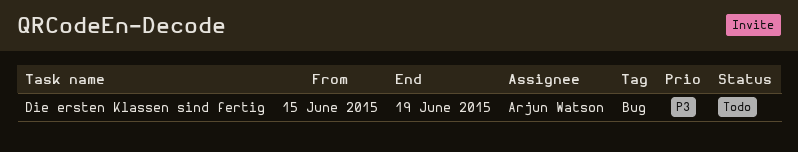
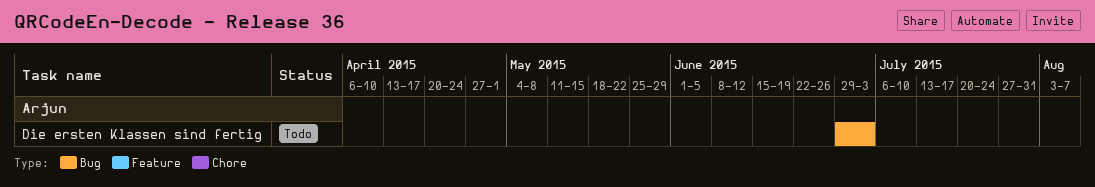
Die ersten Klassen sind fertig, start: Jun 15 -> Jun 29
Die ersten Klassen sind fertig, due: Jun 19 -> Jul 3

